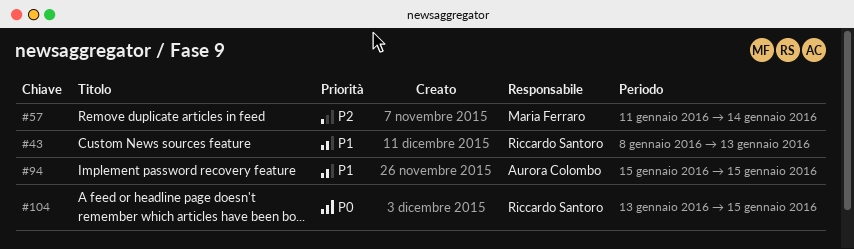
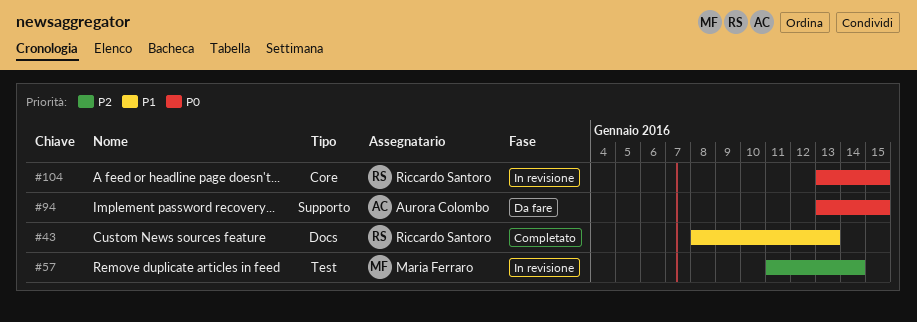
#94, priority: P1 -> P0
#94, start: Jan 15 -> Jan 13

